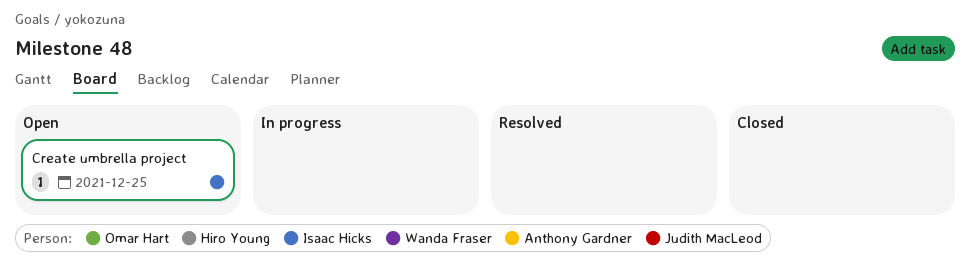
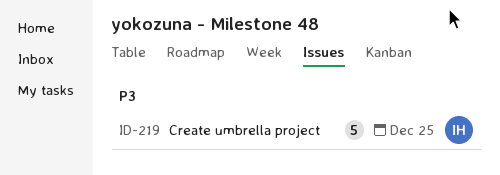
Create umbrella project, estimate: 1 -> 5

